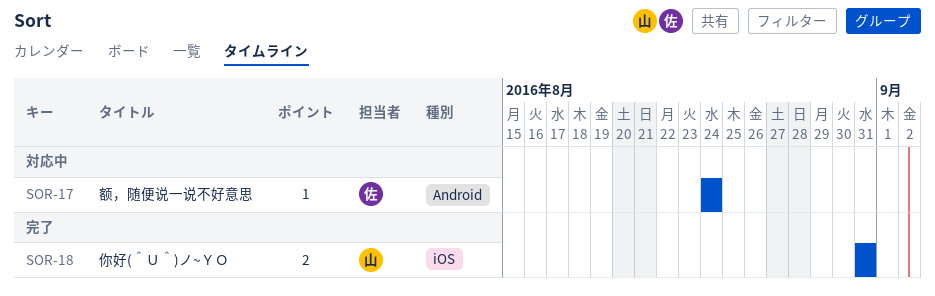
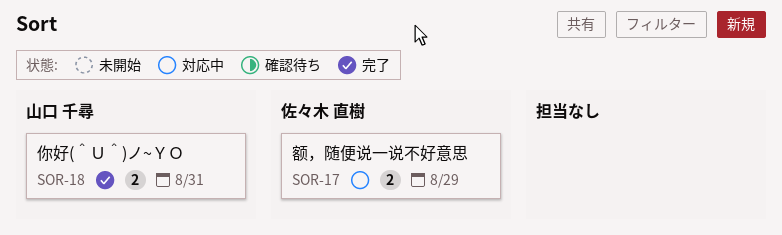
SOR-17, estimate: 1 -> 2
SOR-17, due: Aug 24 -> Aug 29

